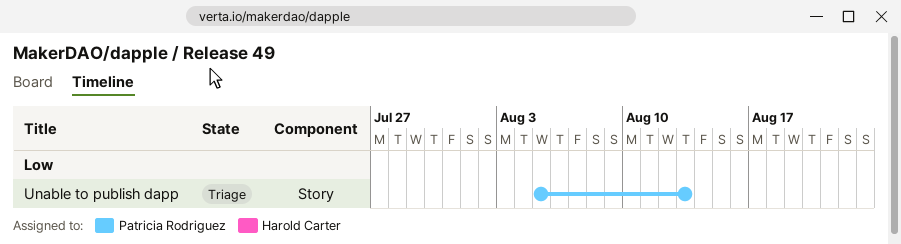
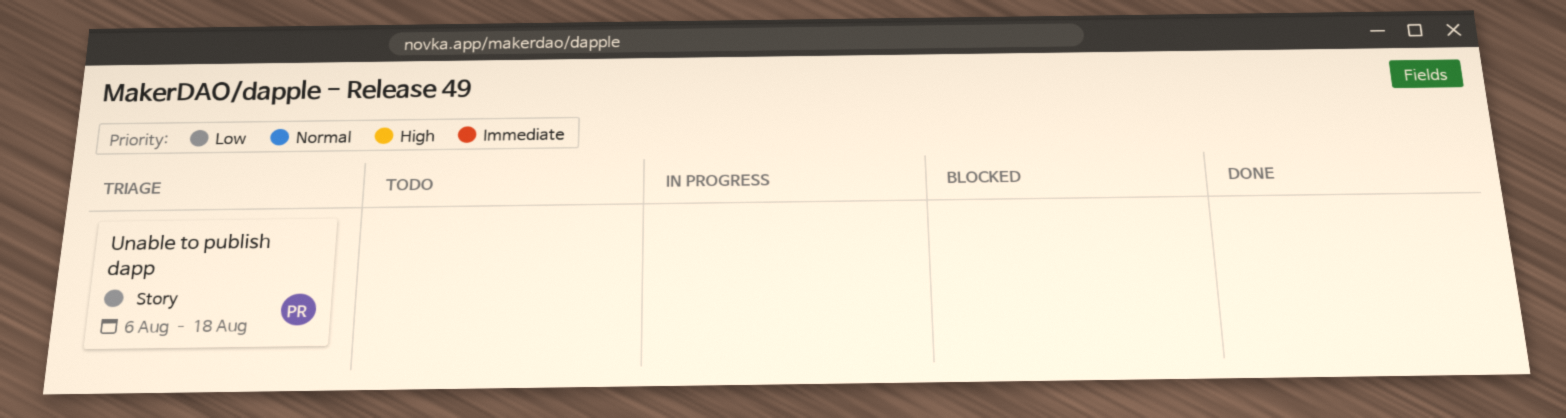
Unable to publish dapp, start: Aug 5 -> Aug 6
Unable to publish dapp, due: Aug 13 -> Aug 18

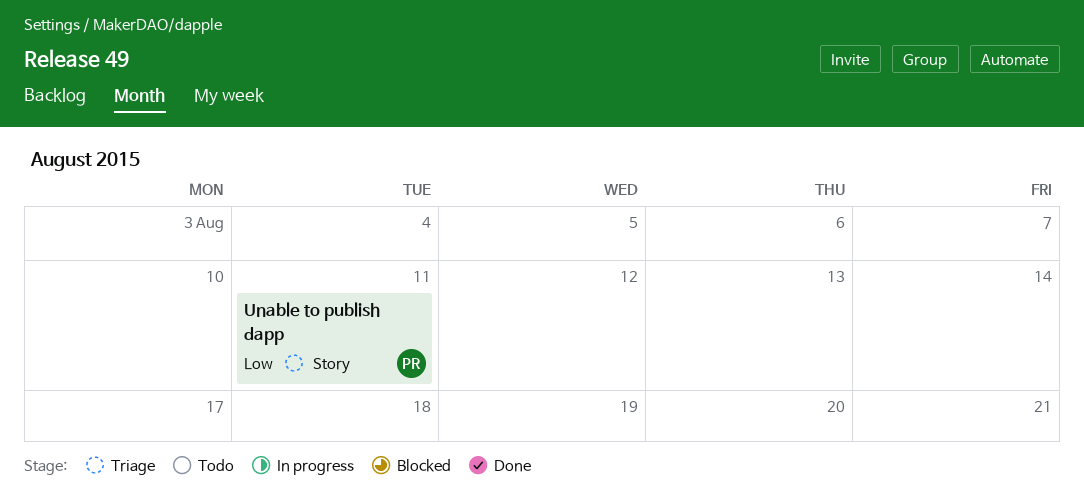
Unable to publish dapp, due: Aug 18 -> Aug 11

